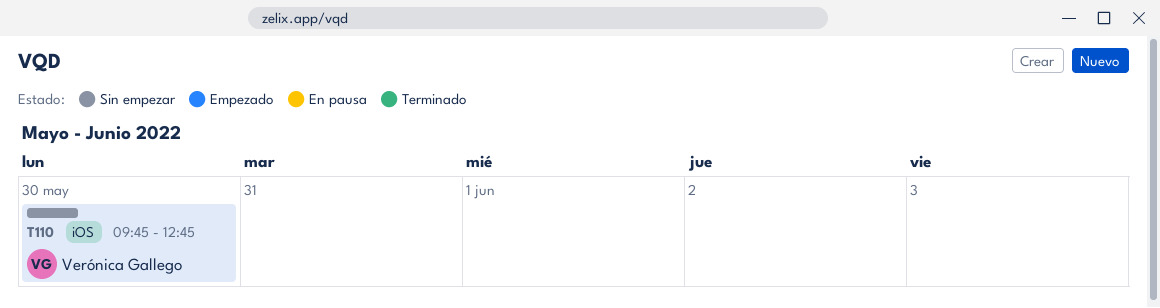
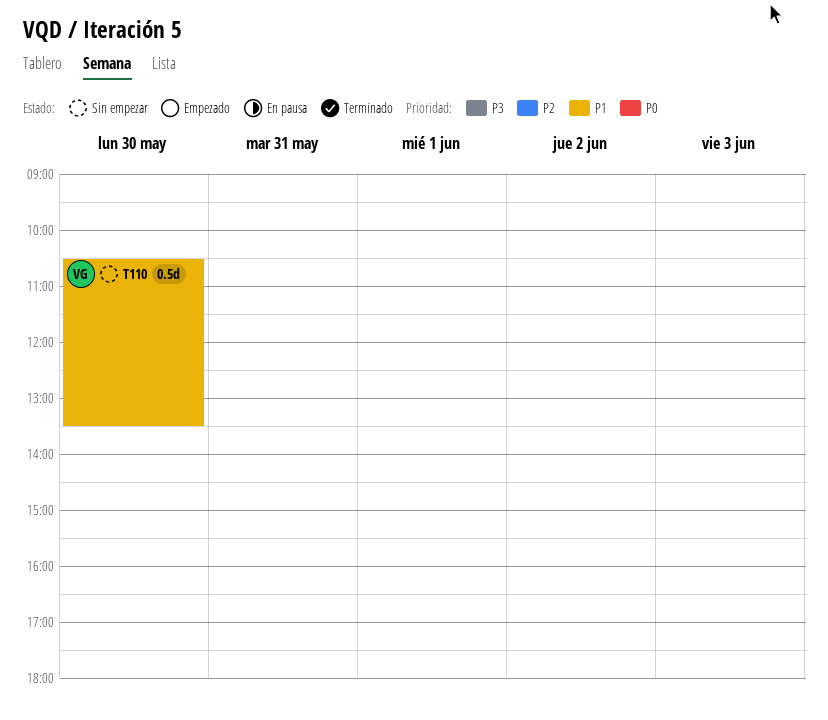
T110, begins: 09:45 -> 10:30
T110, ends: 12:45 -> 13:30

